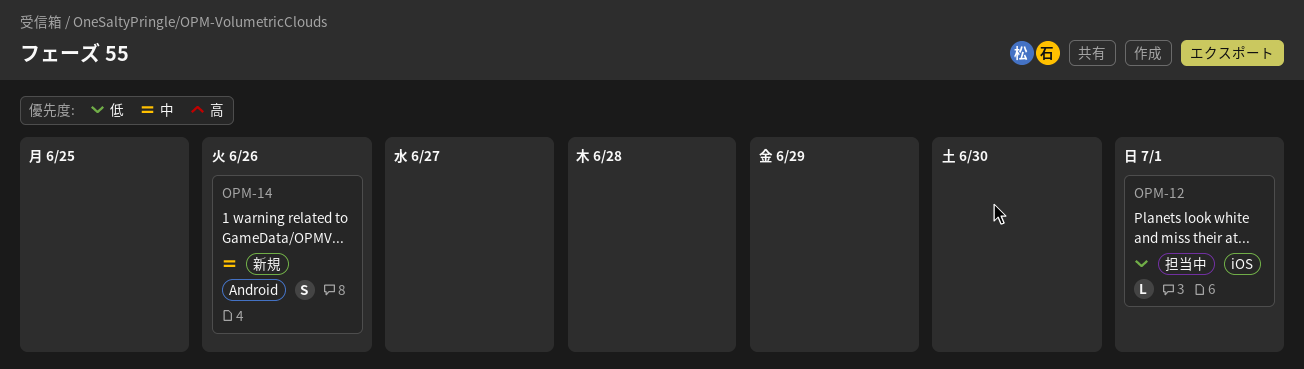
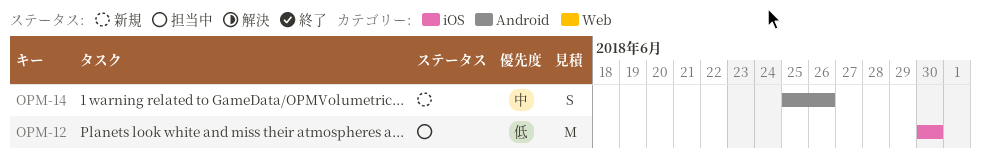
OPM-12, estimate: L -> M
OPM-12, due: Jul 1 -> Jun 30

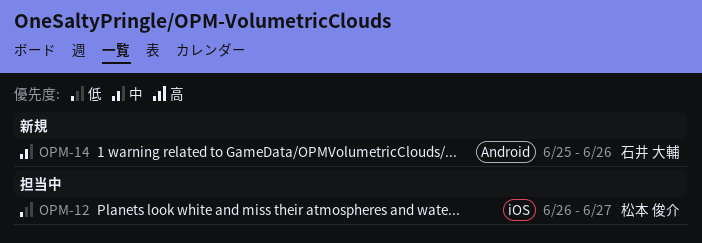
OPM-12, start: Jun 30 -> Jun 26
OPM-12, due: Jun 30 -> Jun 27

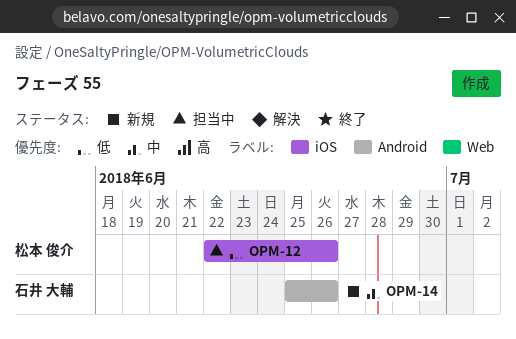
OPM-12, start: Jun 26 -> Jun 22
OPM-12, due: Jun 27 -> Jun 26

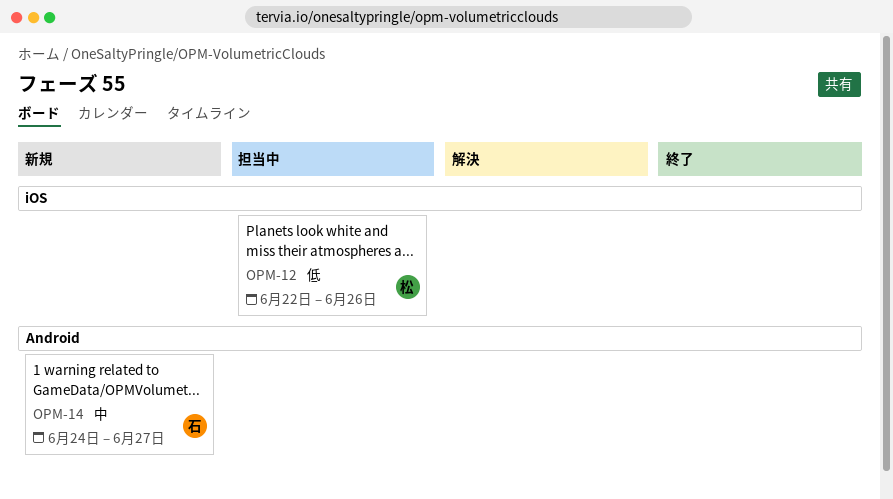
OPM-14, start: Jun 25 -> Jun 24
OPM-14, due: Jun 26 -> Jun 27

